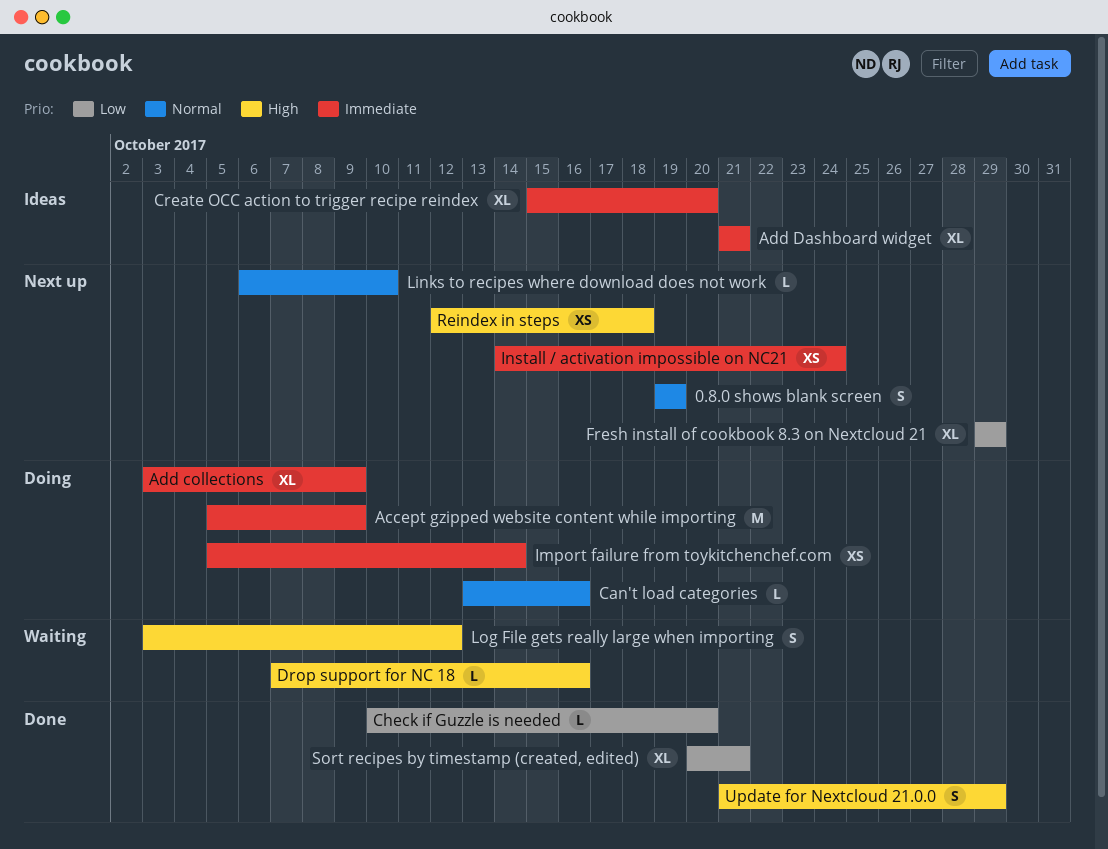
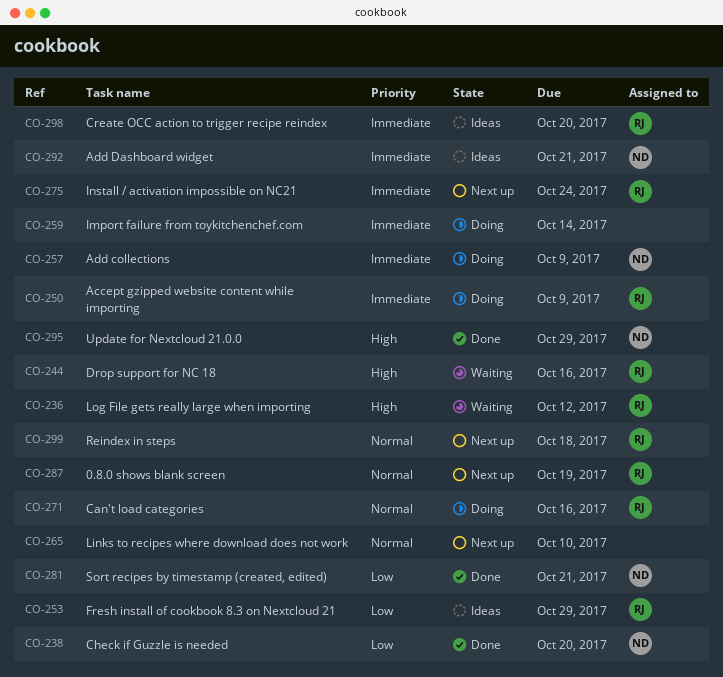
Fresh install of cookbook 8.3 on Nextcloud 21, status: Next up -> Ideas
Reindex in steps, priority: High -> Normal

